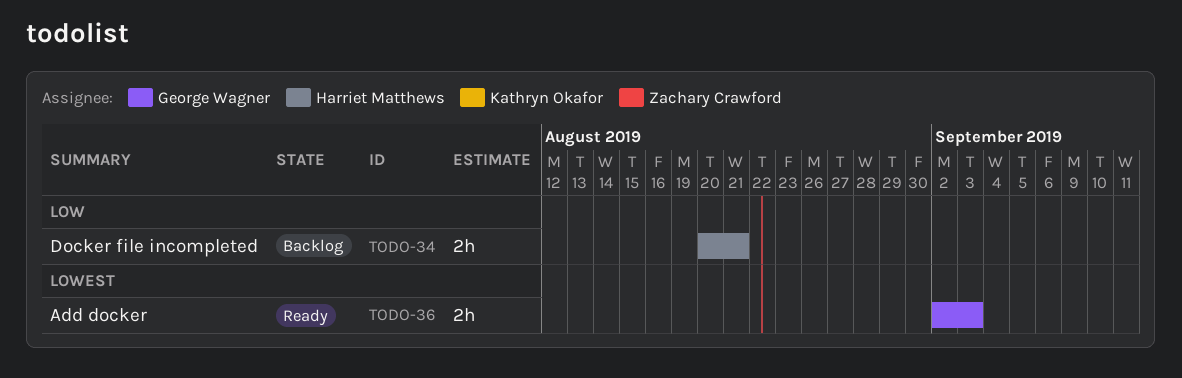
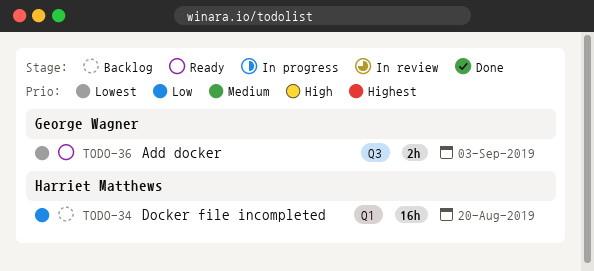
TODO-34, estimate: 2h -> 16h
TODO-34, due: Aug 21 -> Aug 20

